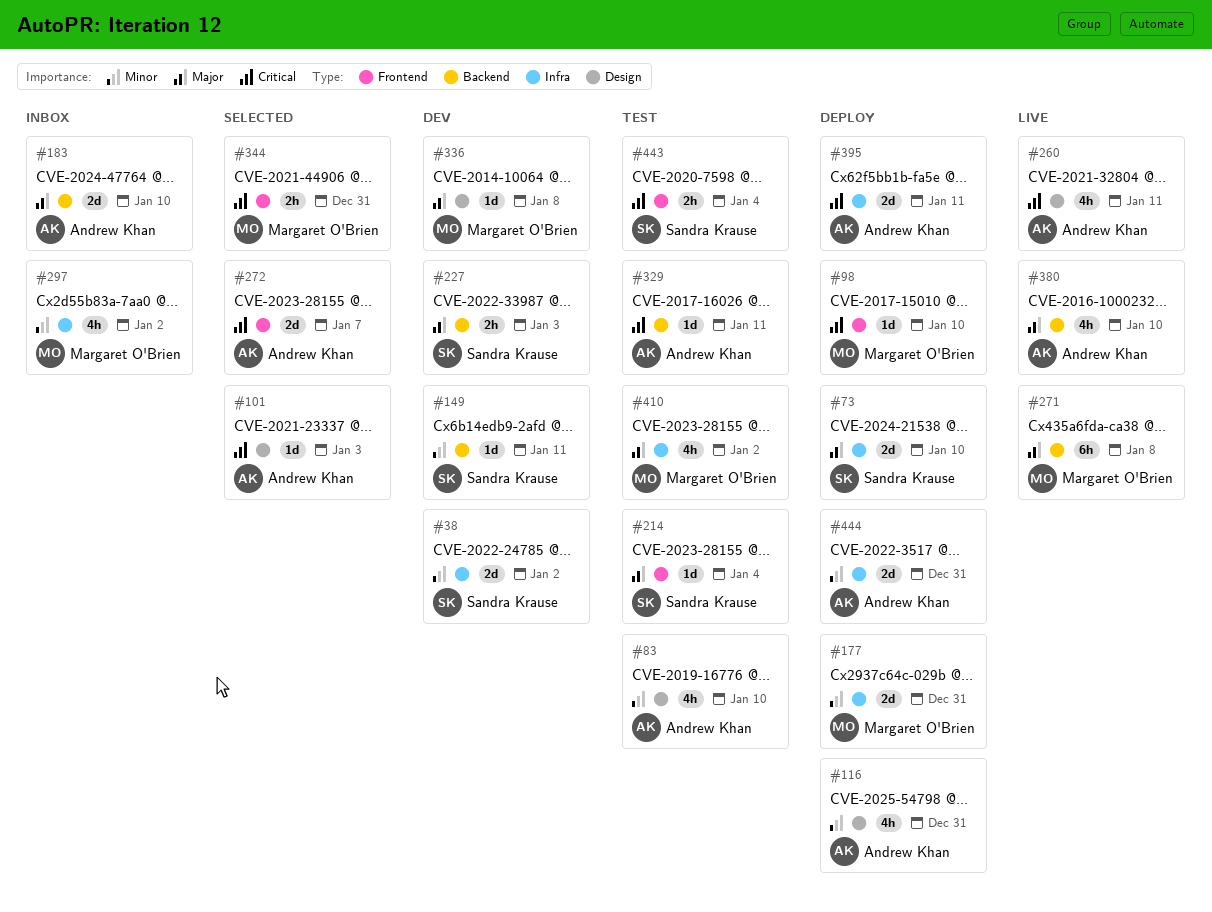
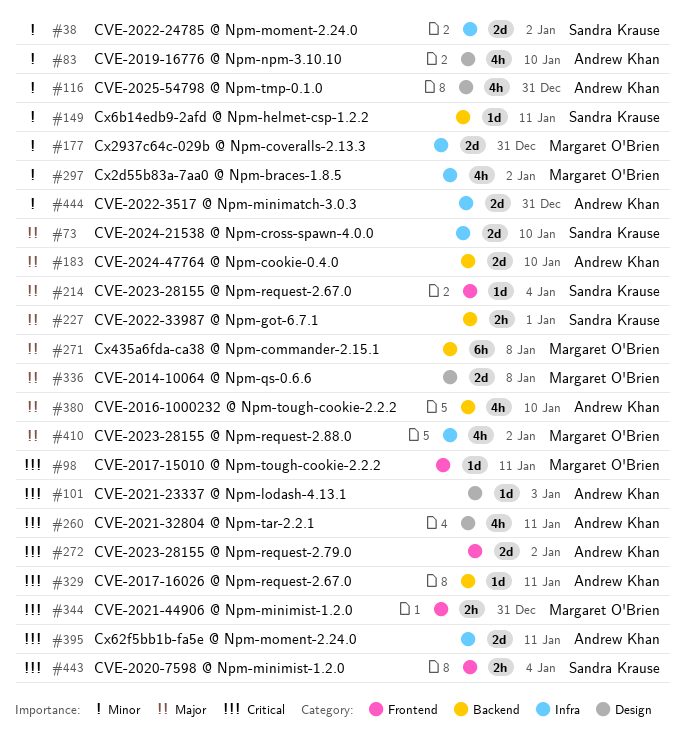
#98, due: Jan 10 -> Jan 11
#227, due: Jan 3 -> Jan 1
#272, due: Jan 7 -> Jan 2
#336, estimate: 1d -> 2d

